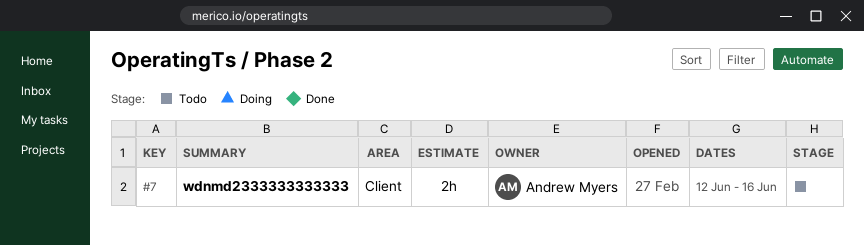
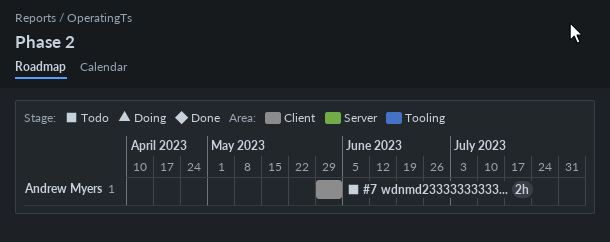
#7, start: Jun 12 -> May 29
#7, due: Jun 16 -> Jun 2

